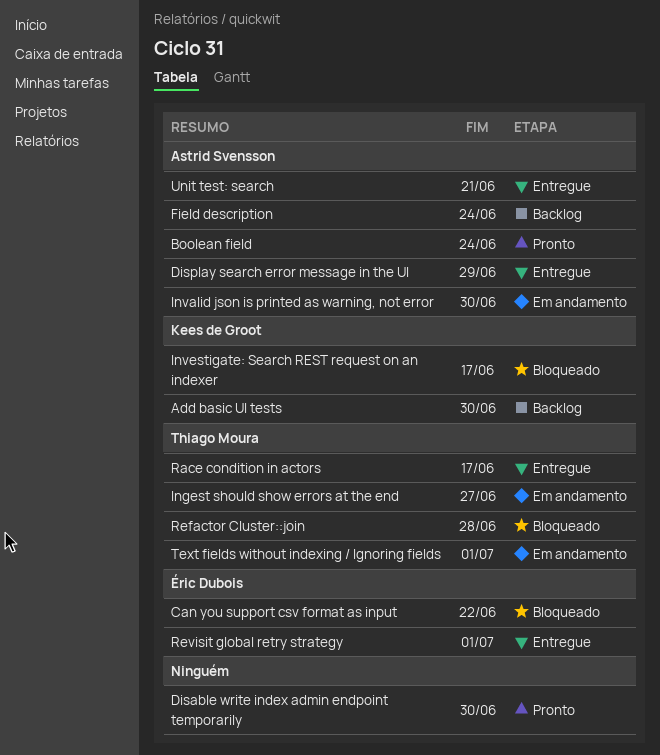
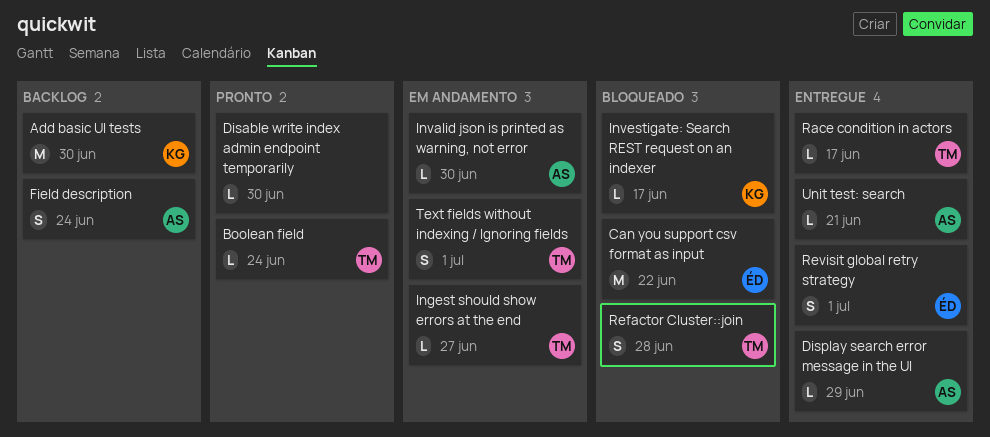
Boolean field, owner: Astrid Svensson -> Thiago Moura

